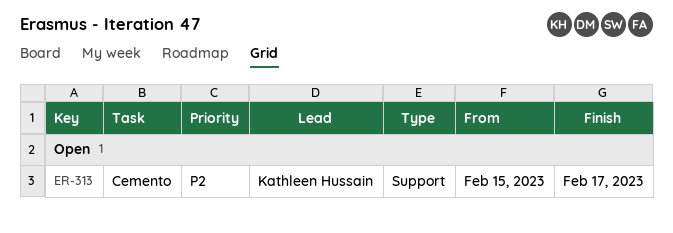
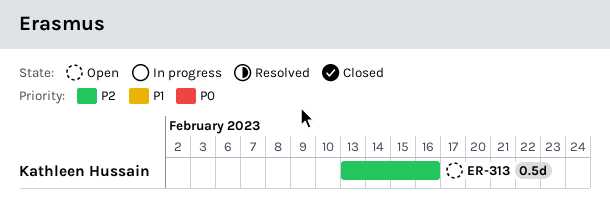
ER-313, start: Feb 15 -> Feb 13
ER-313, due: Feb 17 -> Feb 16

